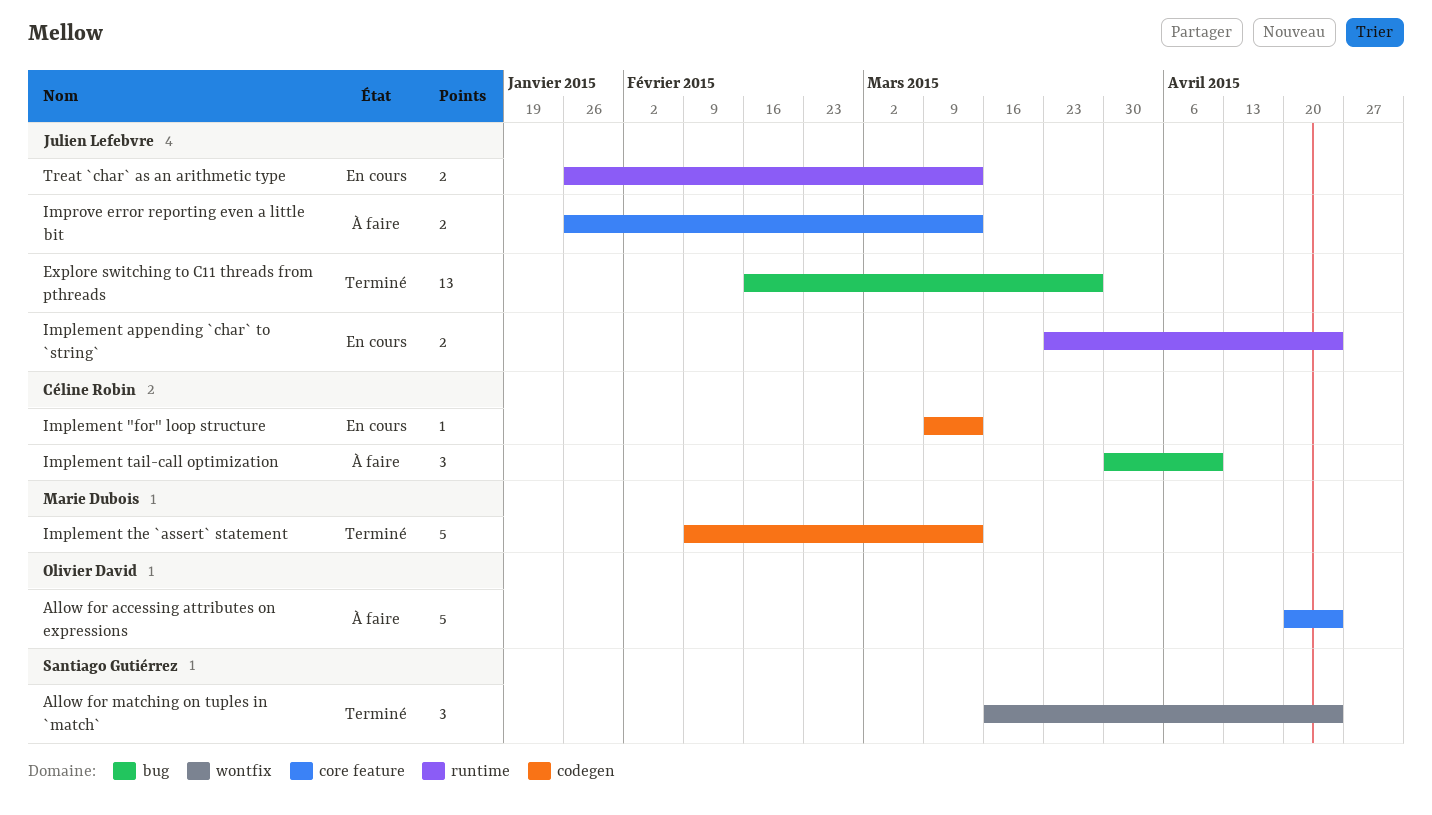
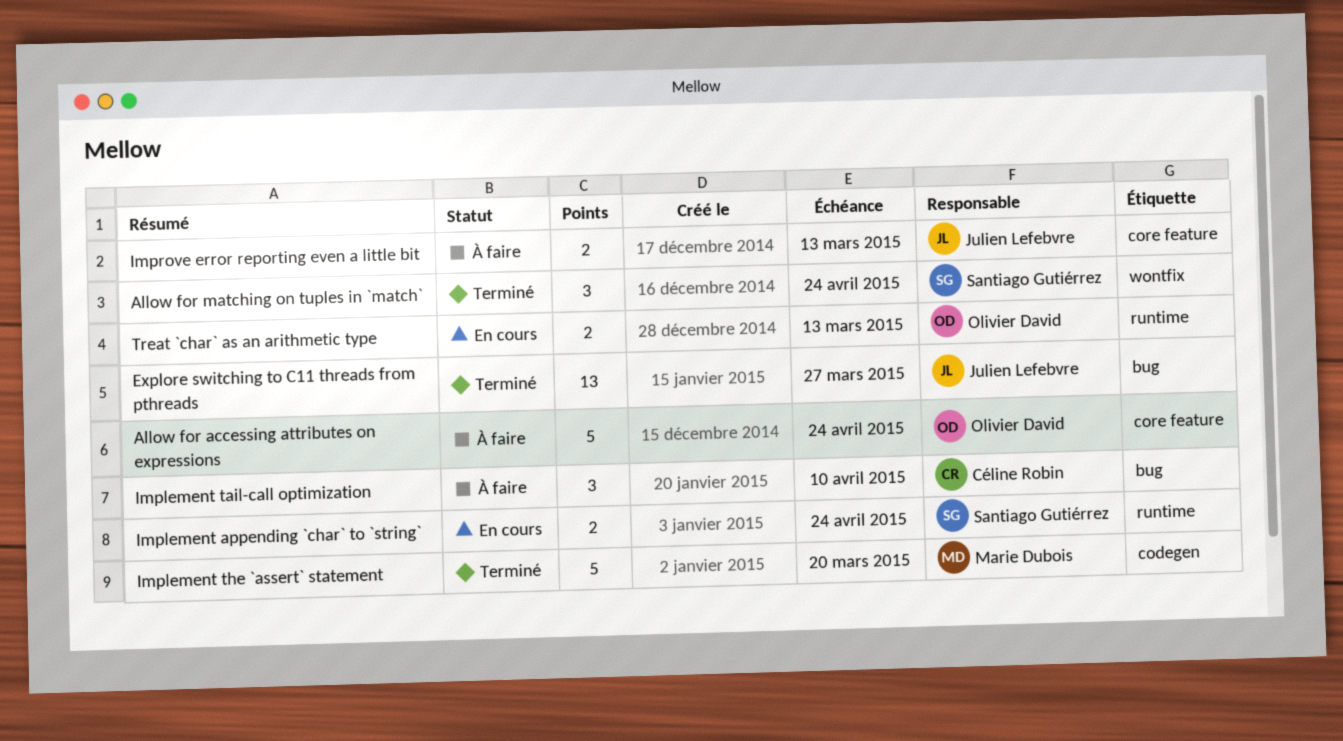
Implement "for" loop structure: present -> none
Implement appending `char` to `string`, owner: Julien Lefebvre -> Santiago Gutiérrez
Implement the `assert` statement, due: Mar 13 -> Mar 20
Treat `char` as an arithmetic type, owner: Julien Lefebvre -> Olivier David

